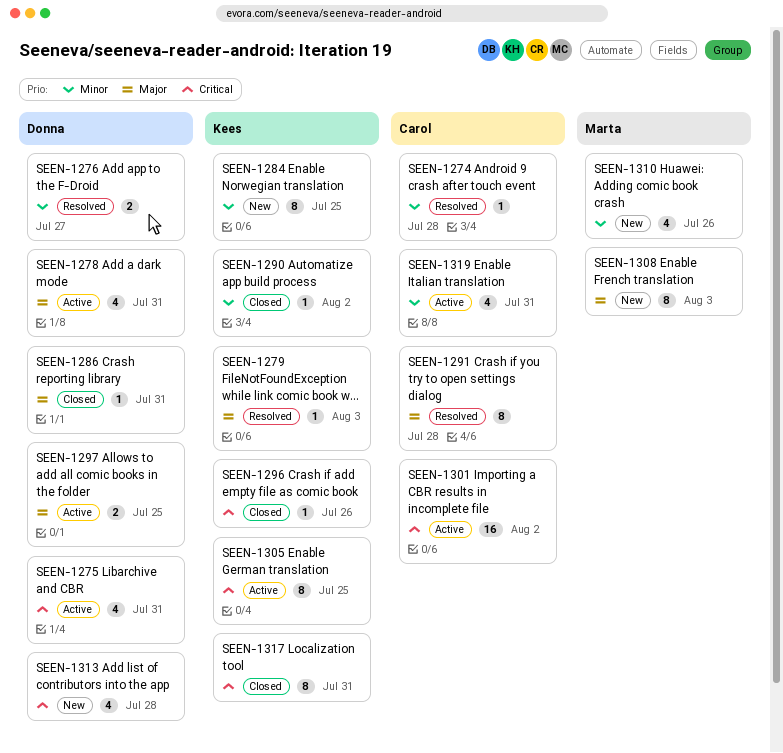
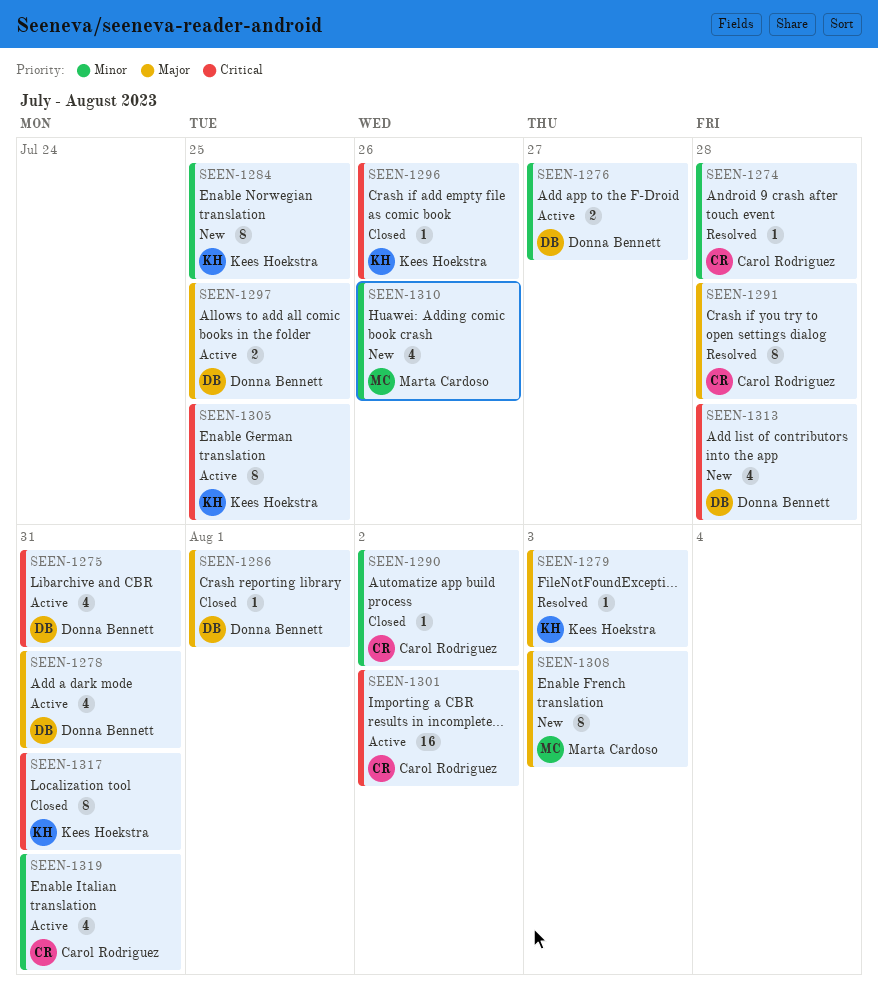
SEEN-1276, status: Resolved -> Active
SEEN-1286, due: Jul 31 -> Aug 1
SEEN-1290, owner: Kees Hoekstra -> Carol Rodriguez

